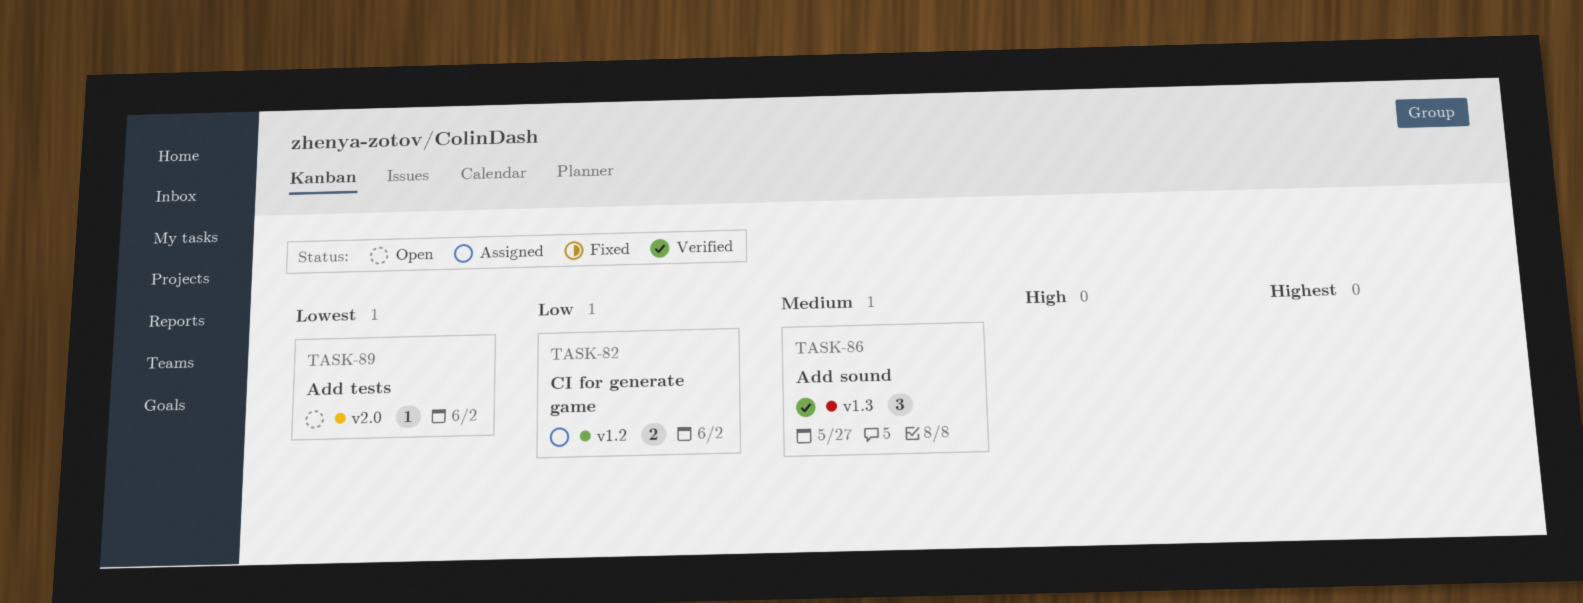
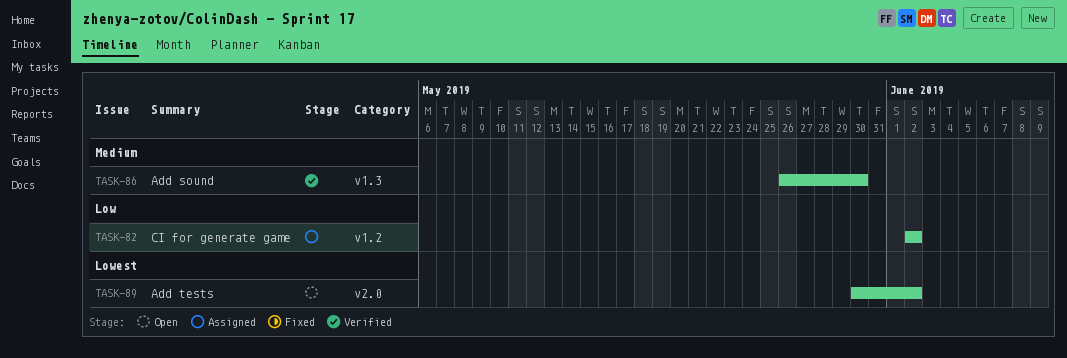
TASK-86, due: May 27 -> May 30

